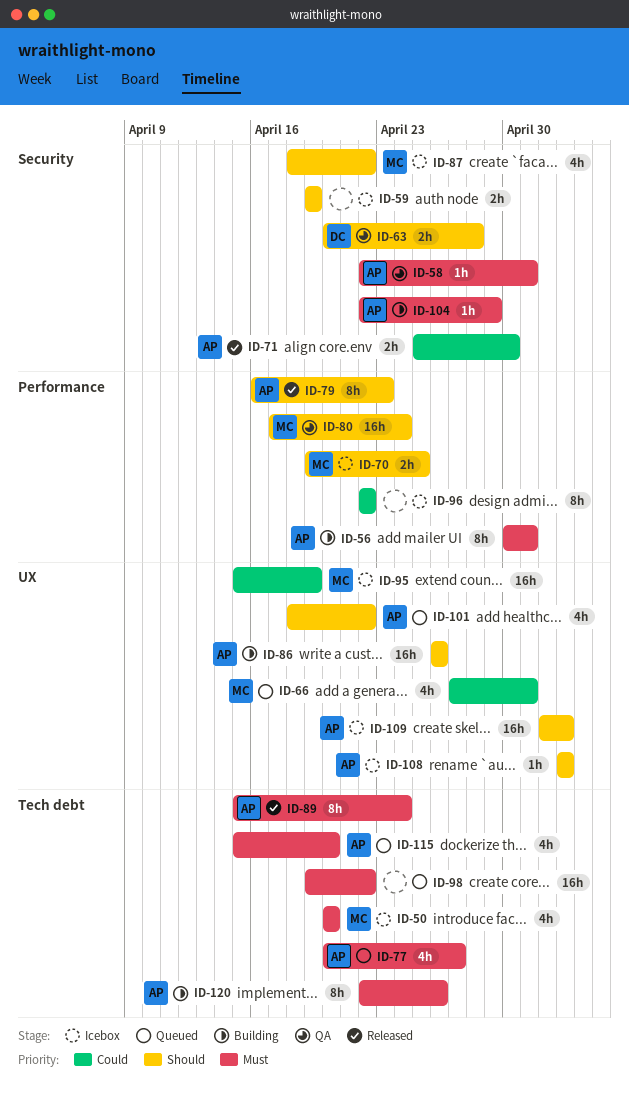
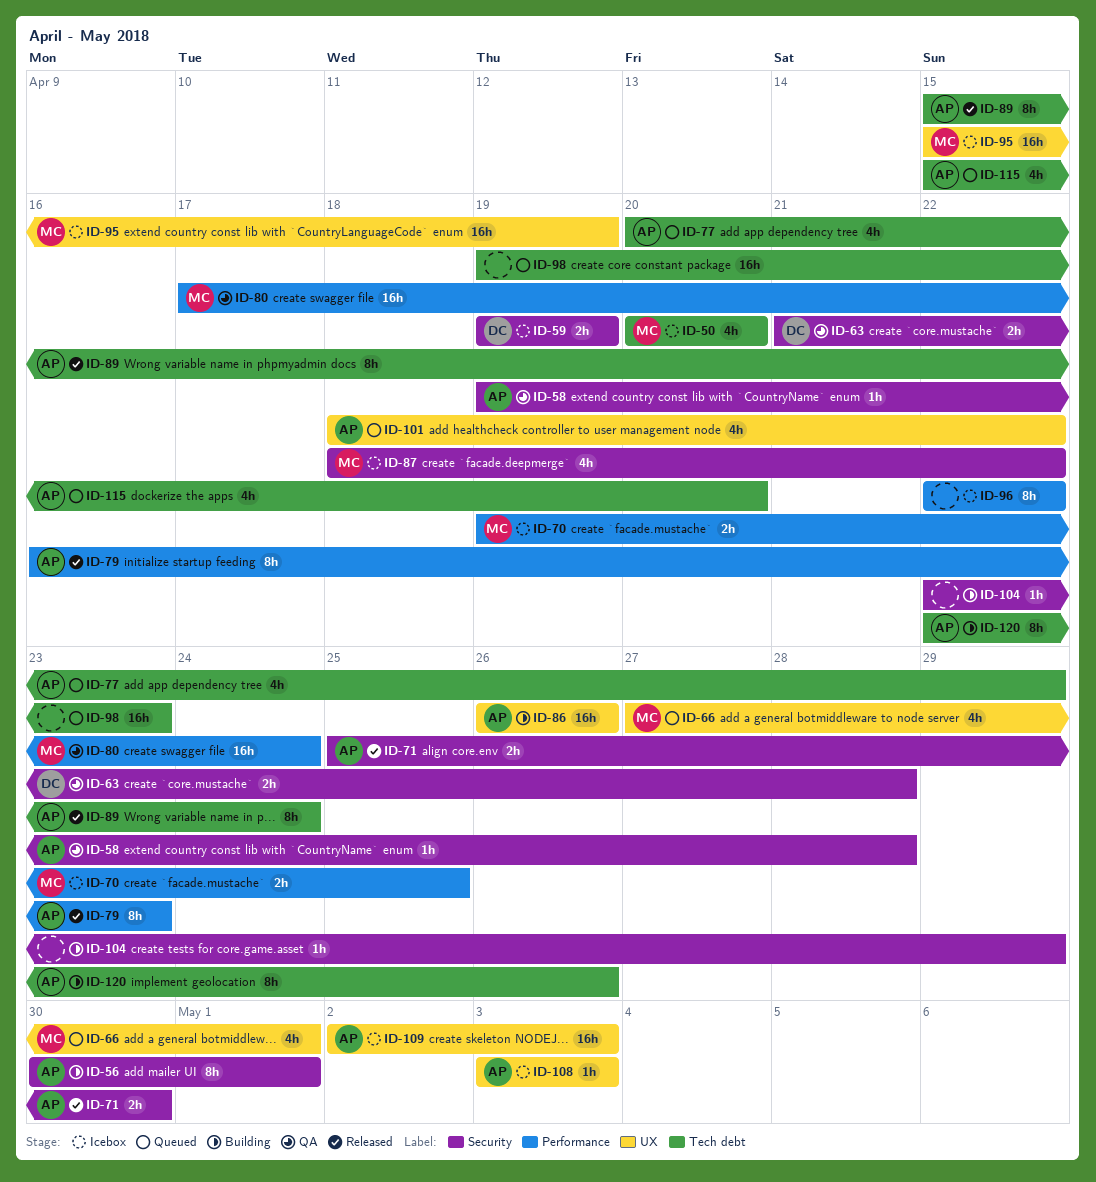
ID-56, label: Performance -> Security
ID-58, start: Apr 22 -> Apr 19
ID-58, due: May 1 -> Apr 28
ID-59, owner: none -> DC
ID-63, start: Apr 20 -> Apr 21
ID-77, due: Apr 27 -> Apr 29
ID-98, due: Apr 22 -> Apr 23
ID-104, owner: AP -> none

